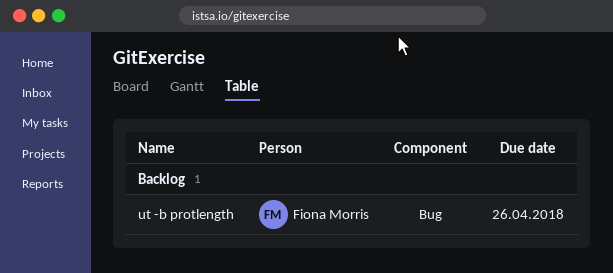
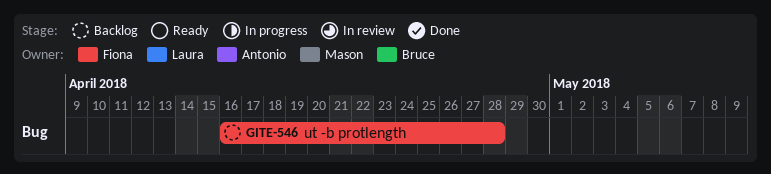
ut -b protlength, due: Apr 26 -> Apr 28

